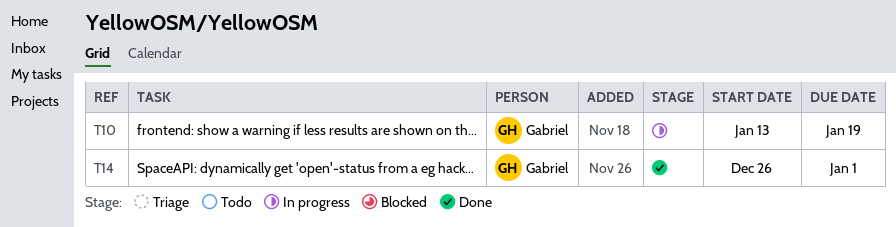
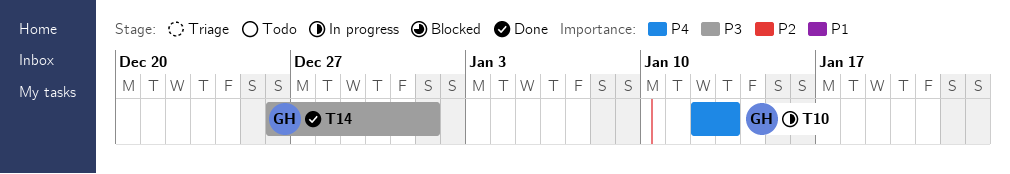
T10, start: Jan 13 -> Jan 12
T10, due: Jan 19 -> Jan 13

